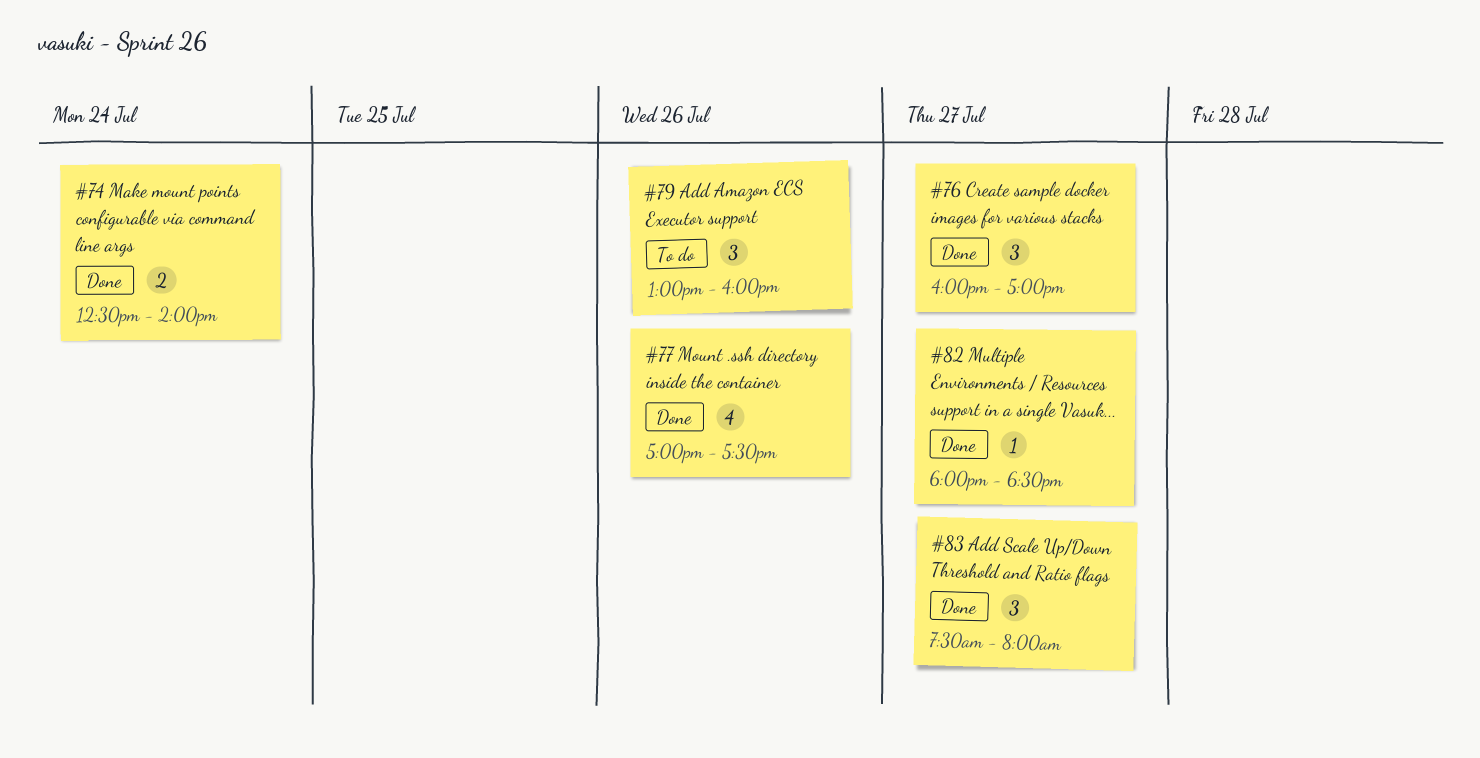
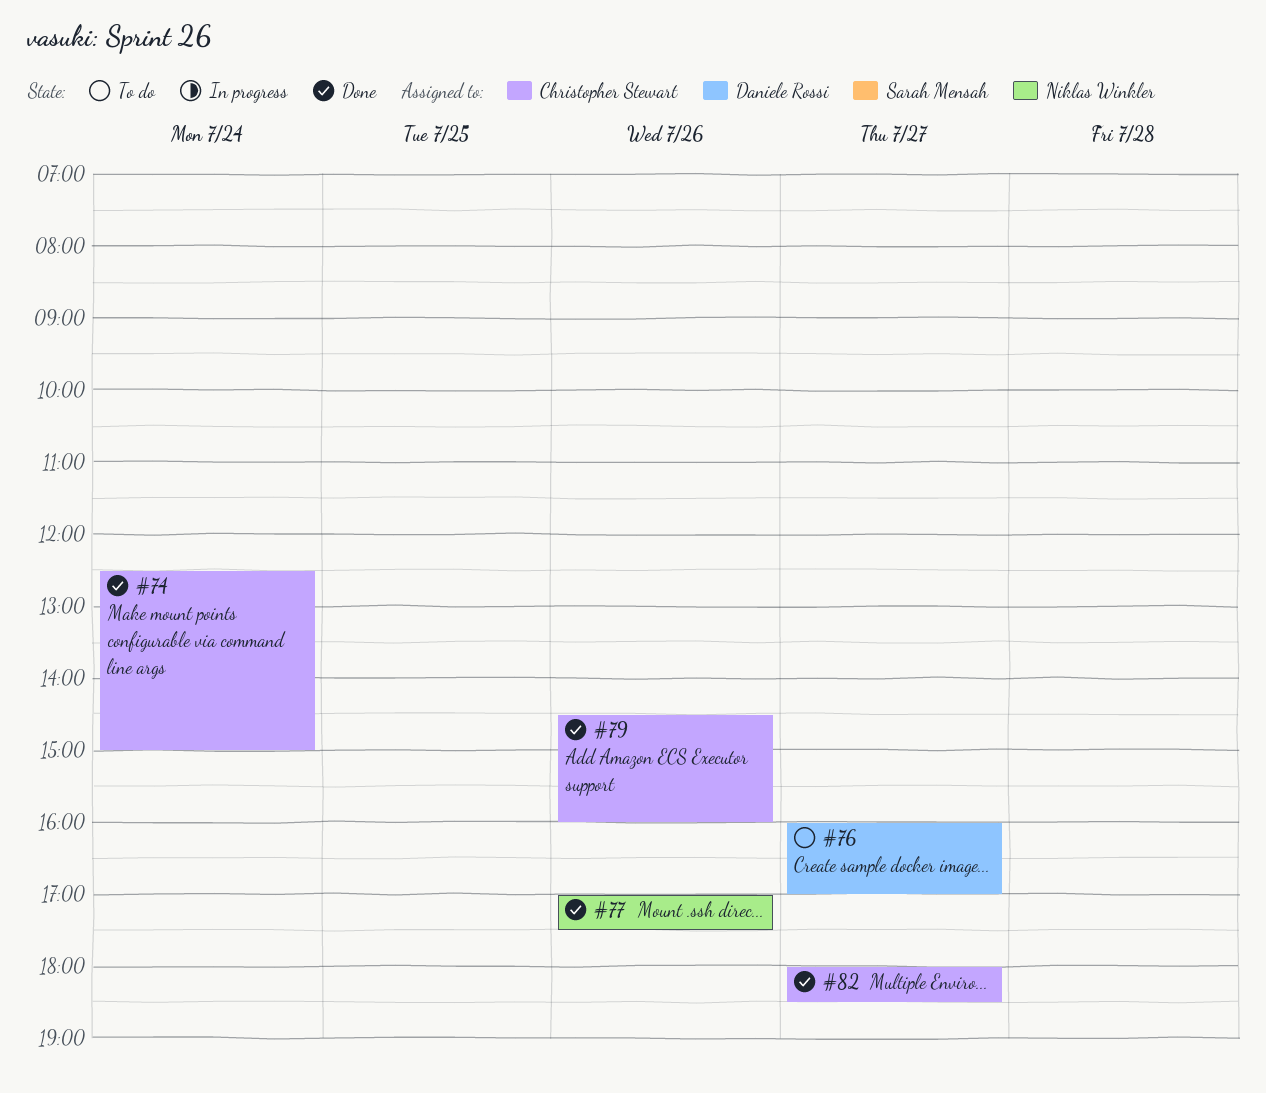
#74, ends: 14:00 -> 15:00
#76, status: Done -> To do
#79, status: To do -> Done
#79, begins: 13:00 -> 14:30
#83: present -> none

